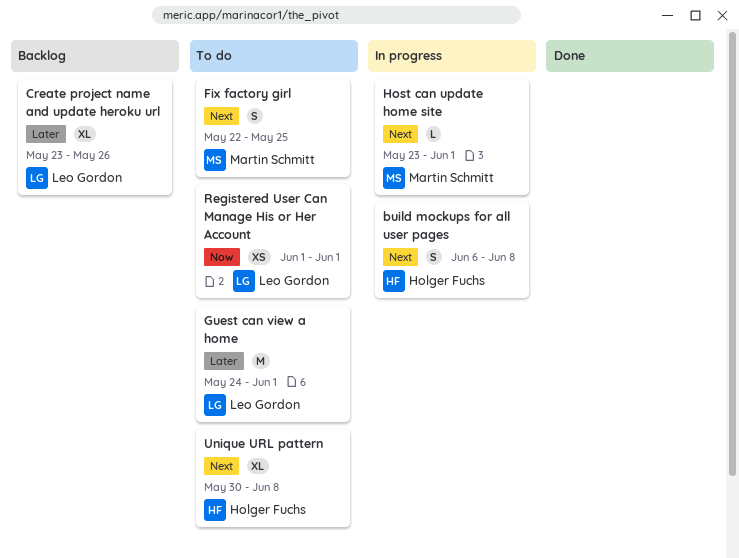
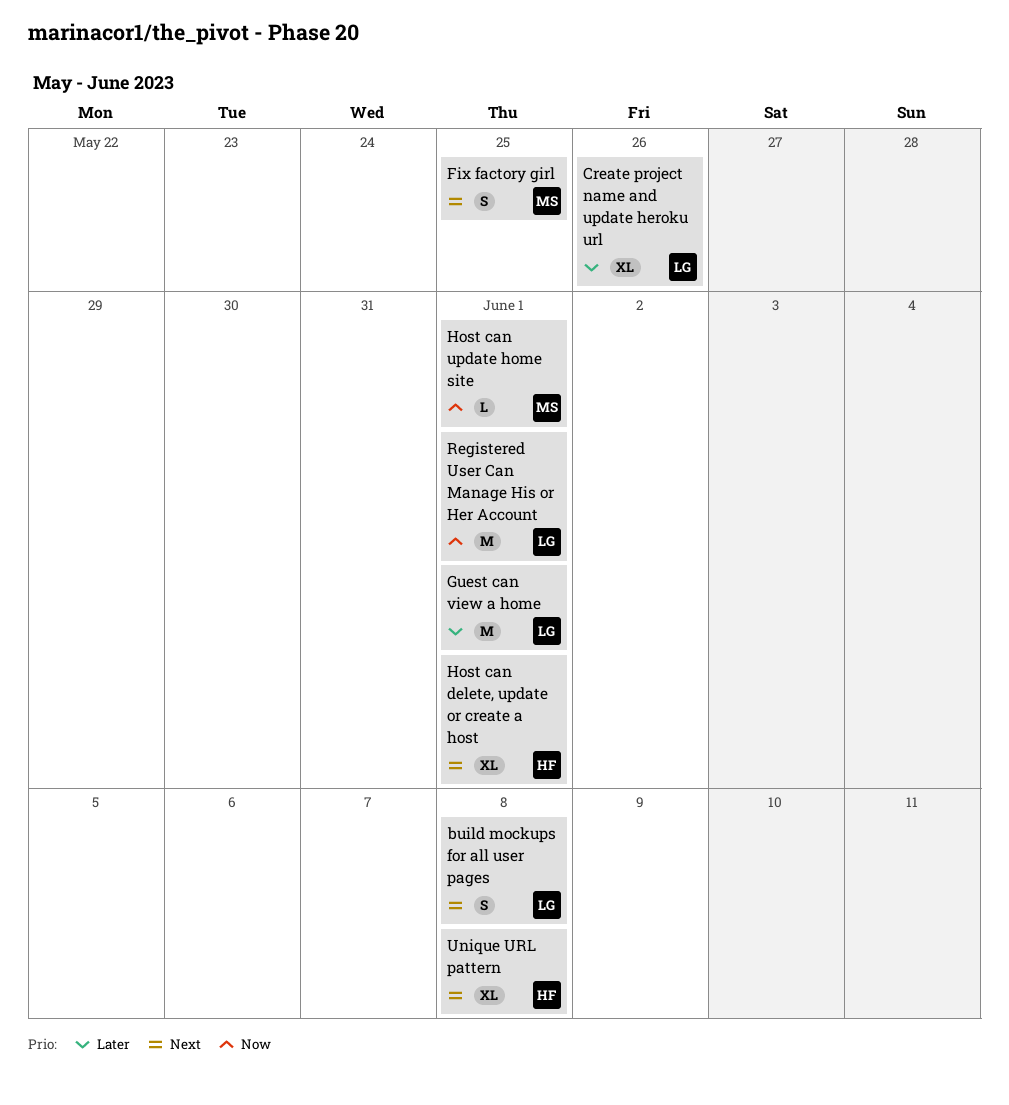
build mockups for all user pages, owner: Holger Fuchs -> Leo Gordon
Host can delete, update or create a host: none -> present
Host can update home site, priority: Next -> Now
Registered User Can Manage His or Her Account, estimate: XS -> M

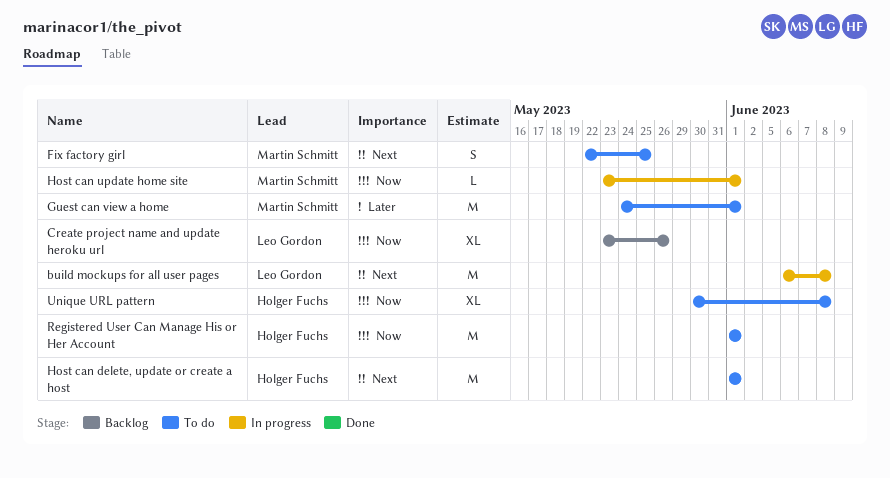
build mockups for all user pages, estimate: S -> M
Create project name and update heroku url, priority: Later -> Now
Guest can view a home, owner: Leo Gordon -> Martin Schmitt
Host can delete, update or create a host, estimate: XL -> M
Registered User Can Manage His or Her Account, owner: Leo Gordon -> Holger Fuchs
Unique URL pattern, priority: Next -> Now

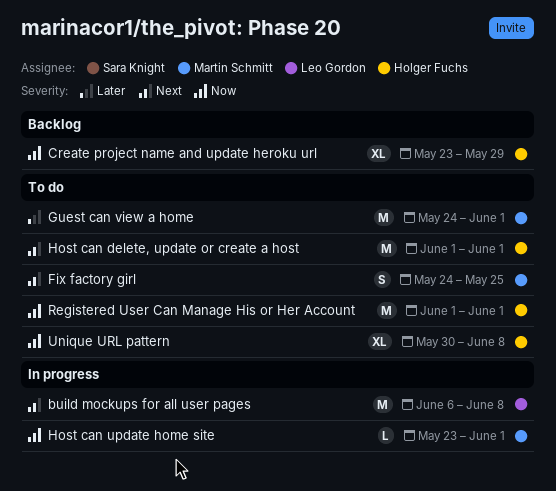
Create project name and update heroku url, owner: Leo Gordon -> Holger Fuchs
Create project name and update heroku url, due: May 26 -> May 29
Fix factory girl, start: May 22 -> May 24

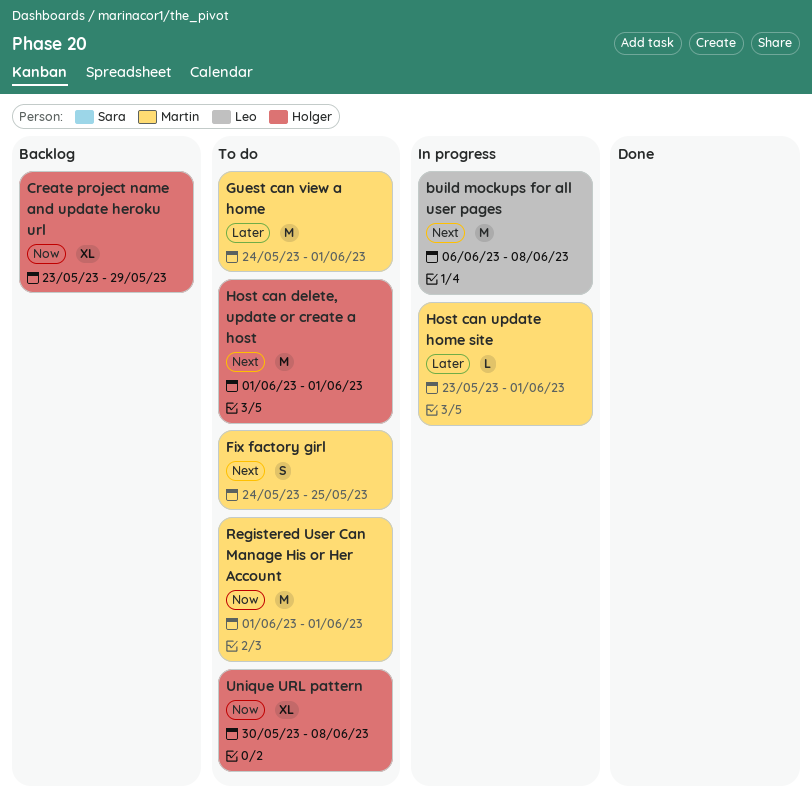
Host can update home site, priority: Now -> Later
Registered User Can Manage His or Her Account, owner: Holger Fuchs -> Martin Schmitt

